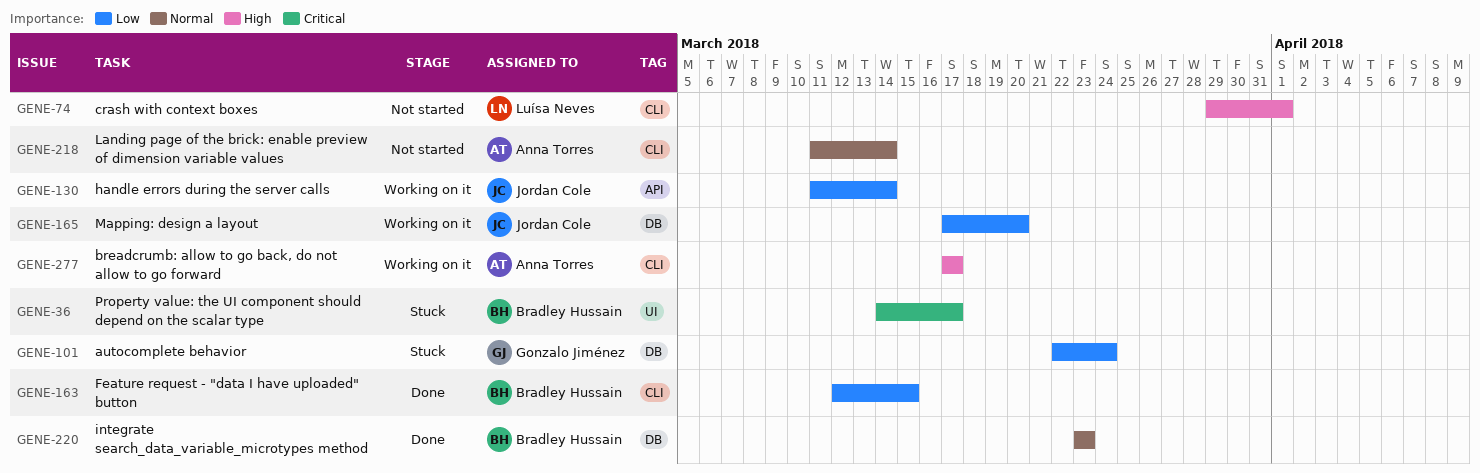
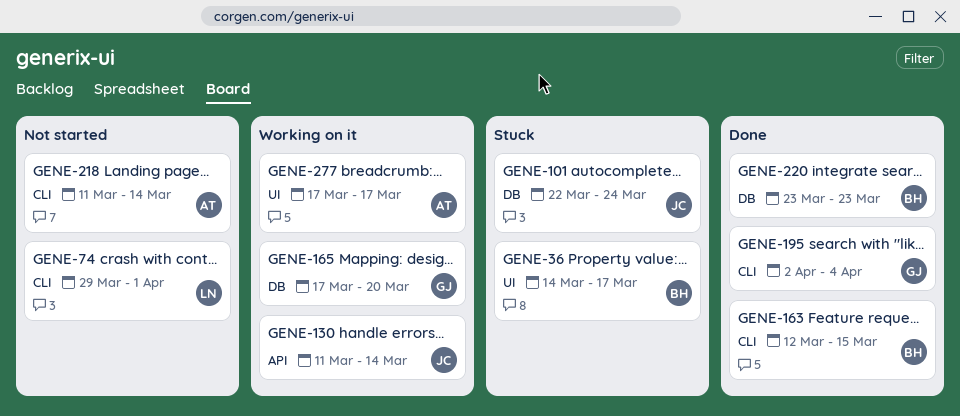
GENE-101, owner: Gonzalo Jiménez -> Jordan Cole
GENE-165, owner: Jordan Cole -> Gonzalo Jiménez
GENE-195: none -> present
GENE-277, label: CLI -> UI

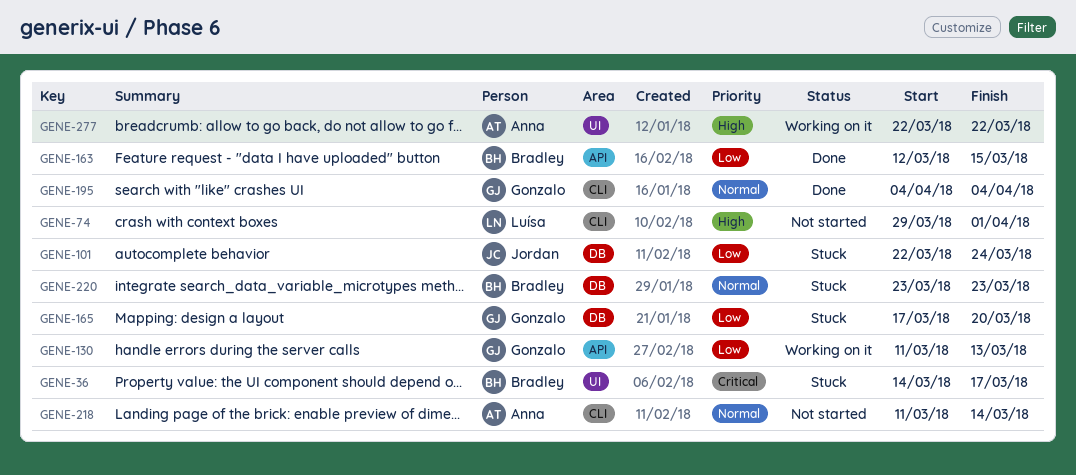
GENE-130, owner: Jordan -> Gonzalo
GENE-130, due: Mar 14 -> Mar 13
GENE-163, label: CLI -> API
GENE-165, status: Working on it -> Stuck
GENE-195, start: Apr 2 -> Apr 4
GENE-220, status: Done -> Stuck
GENE-277, start: Mar 17 -> Mar 22
GENE-277, due: Mar 17 -> Mar 22

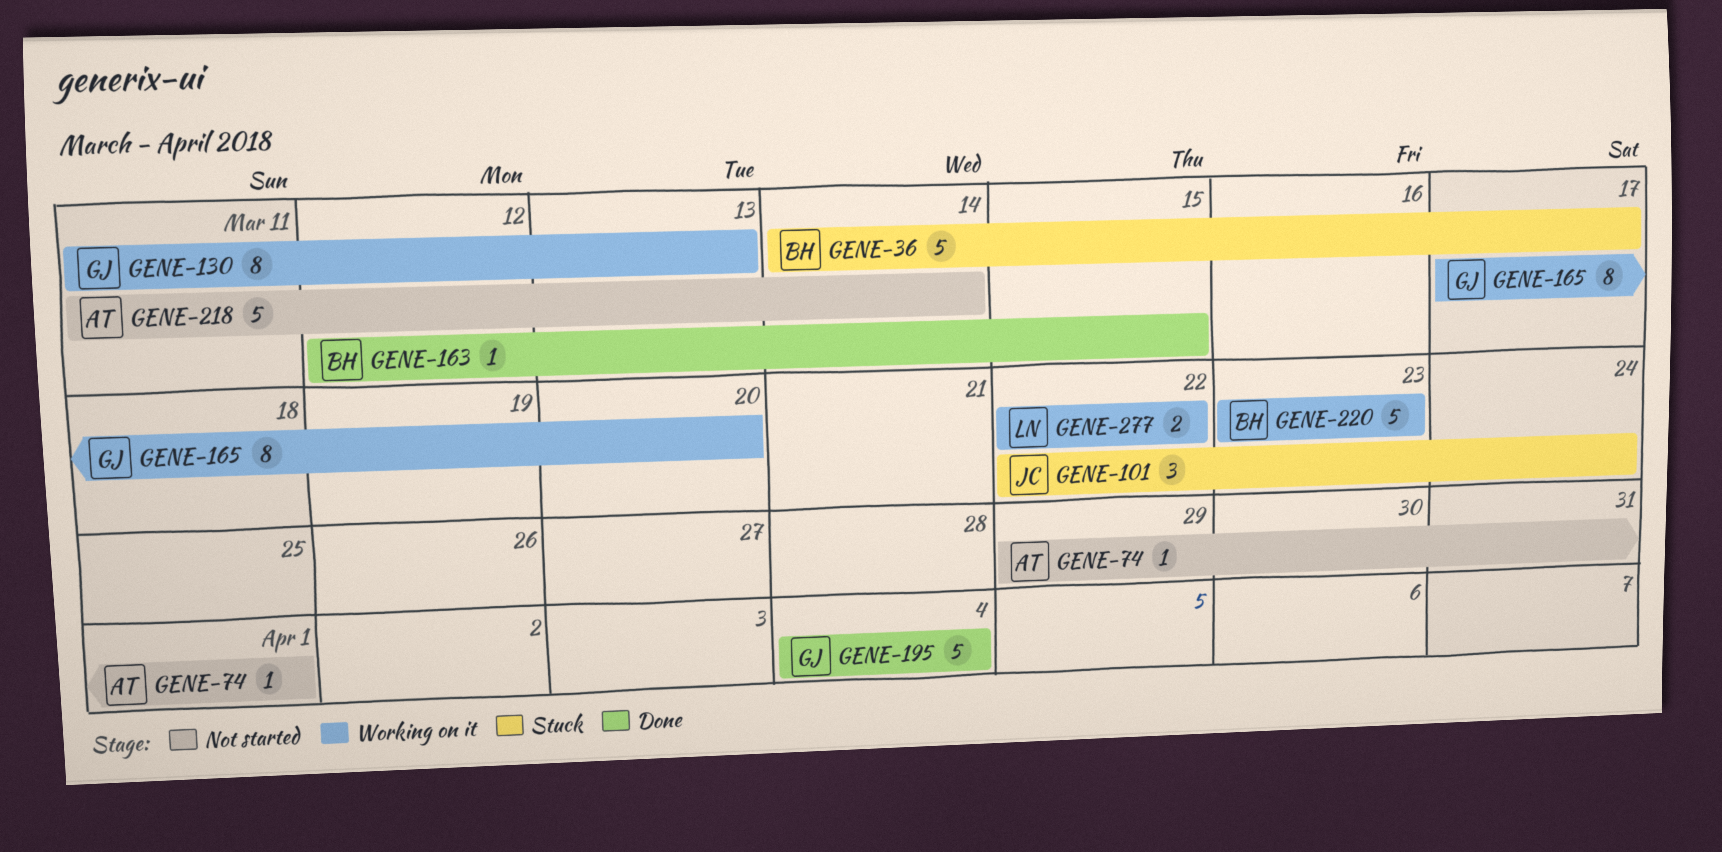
GENE-74, owner: Luísa -> Anna
GENE-165, status: Stuck -> Working on it
GENE-220, status: Stuck -> Working on it
GENE-277, owner: Anna -> Luísa

